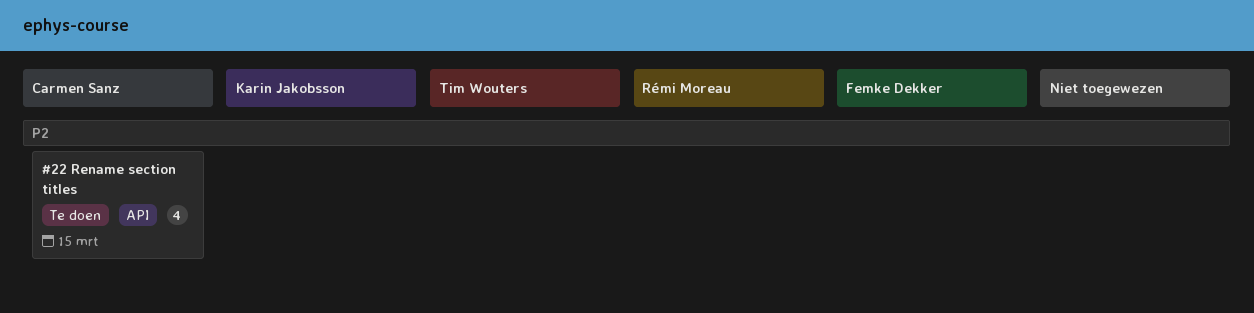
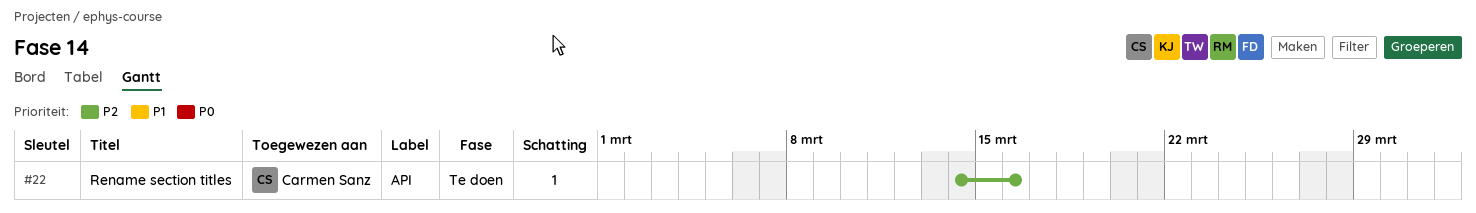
#22, estimate: 4 -> 1
#22, due: Mar 15 -> Mar 16

